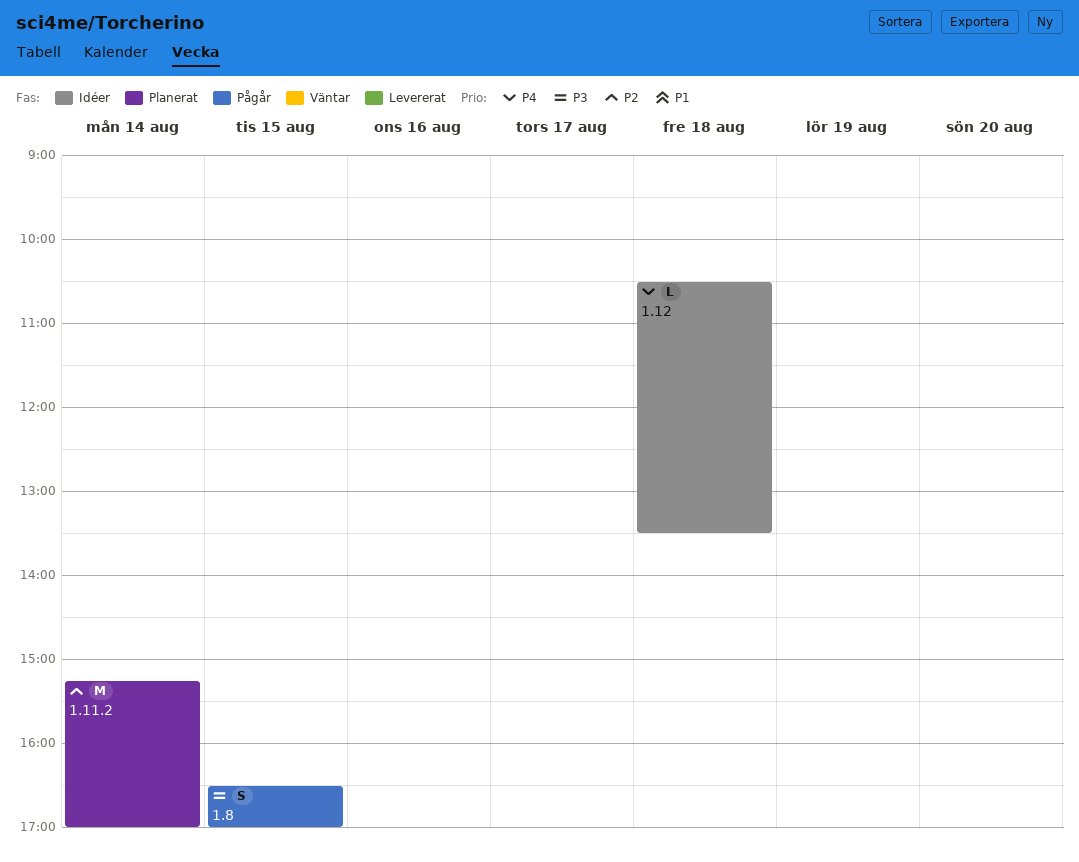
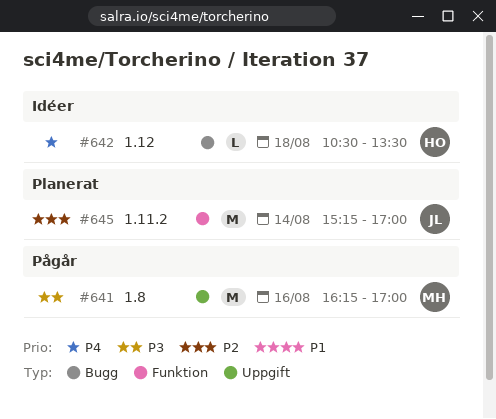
1.8, estimate: S -> M
1.8, day: Aug 15 -> Aug 16
1.8, begins: 16:30 -> 16:15

